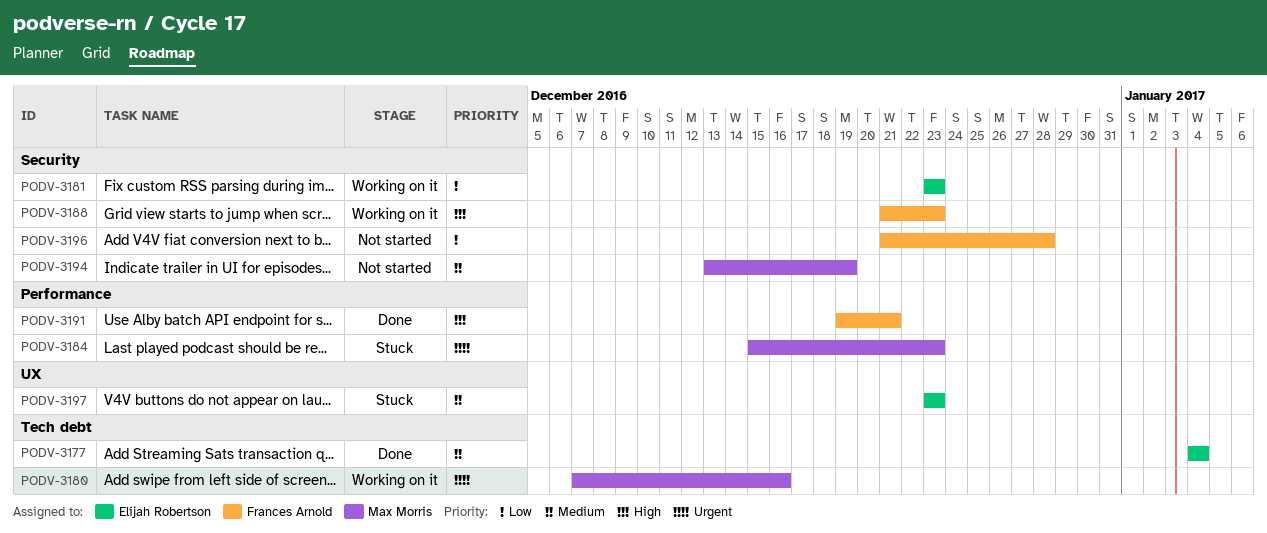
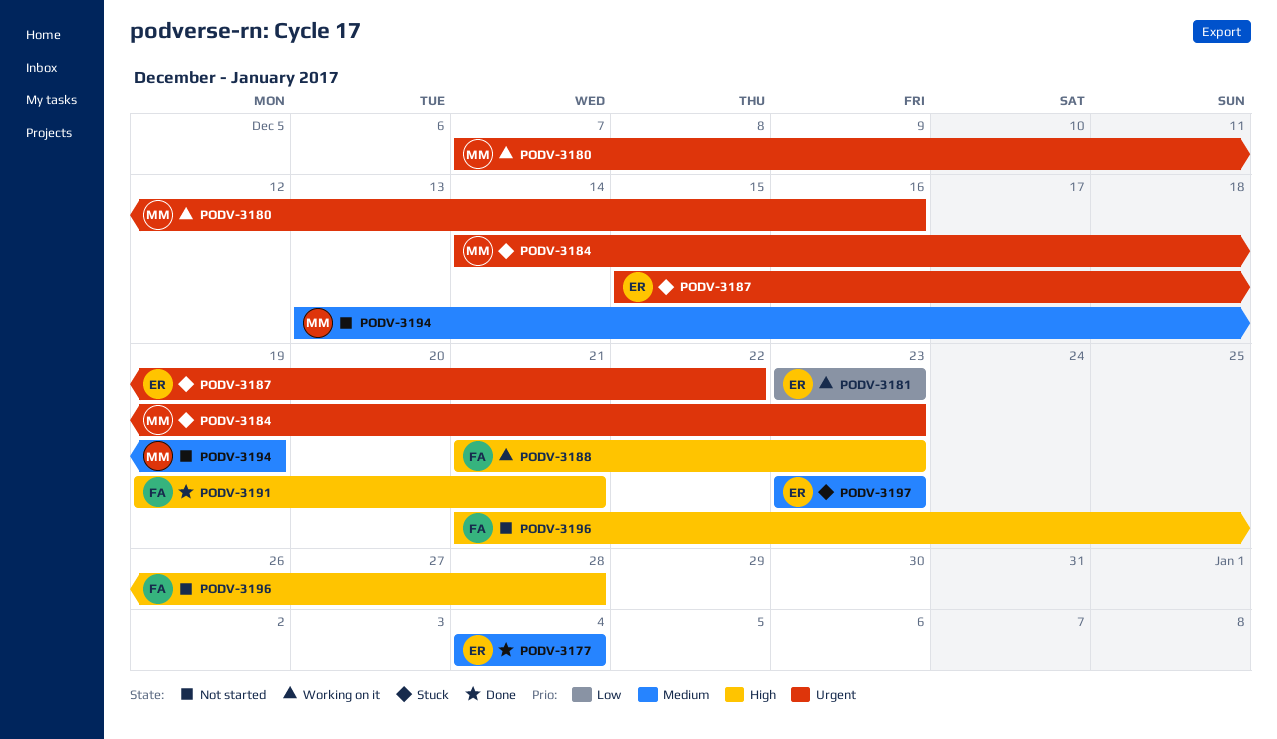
PODV-3184, start: Dec 15 -> Dec 14
PODV-3187: none -> present
PODV-3196, priority: Low -> High

